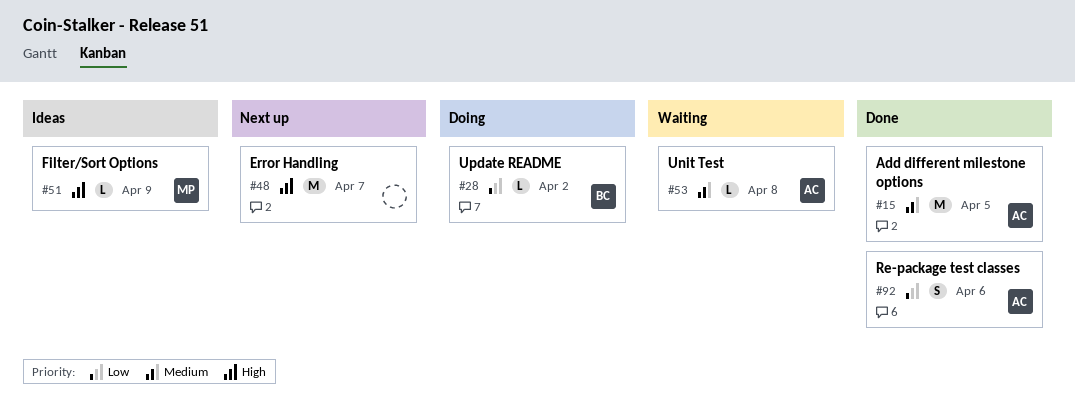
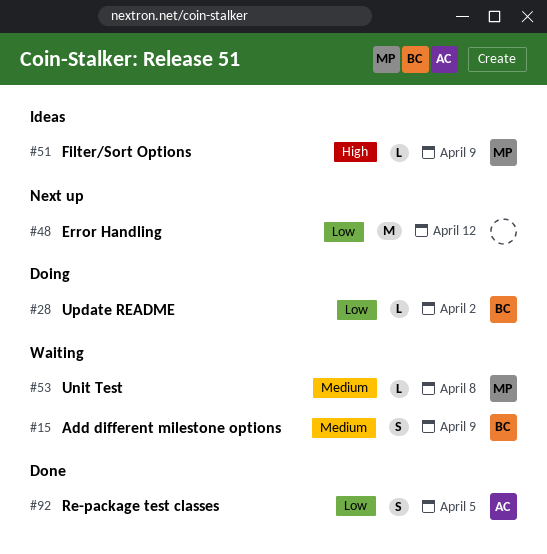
#15, status: Done -> Waiting
#15, owner: AC -> BC
#15, estimate: M -> S
#15, due: Apr 5 -> Apr 9
#48, priority: High -> Low
#48, due: Apr 7 -> Apr 12
#53, owner: AC -> MP
#92, due: Apr 6 -> Apr 5

